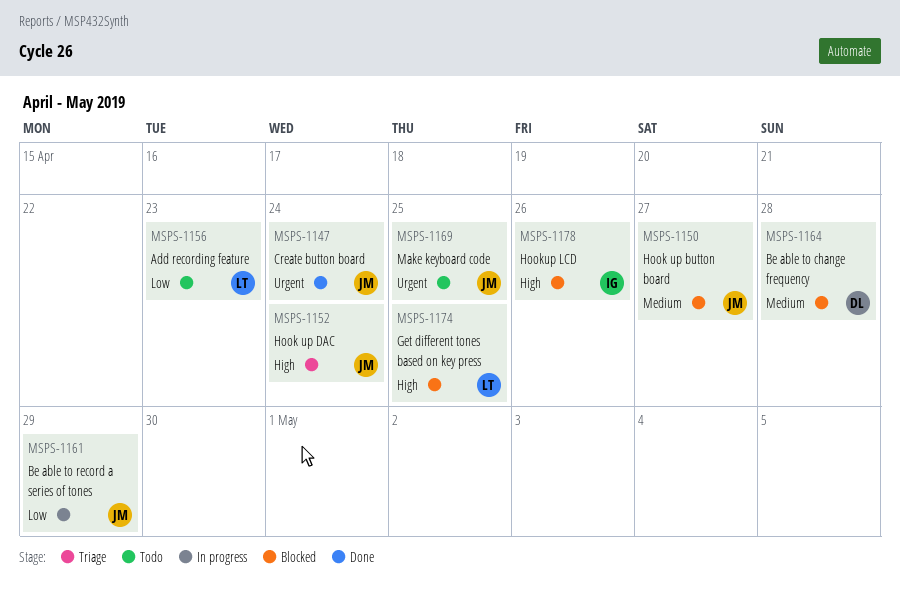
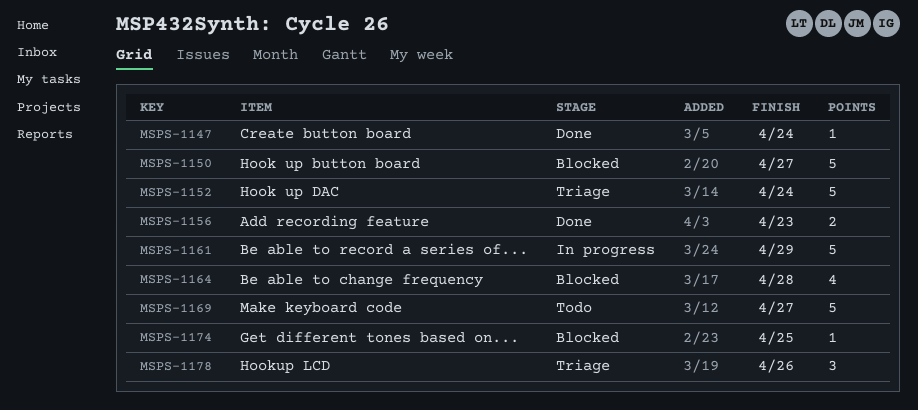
MSPS-1156, status: Todo -> Done
MSPS-1169, due: Apr 25 -> Apr 27
MSPS-1178, status: Blocked -> Triage

